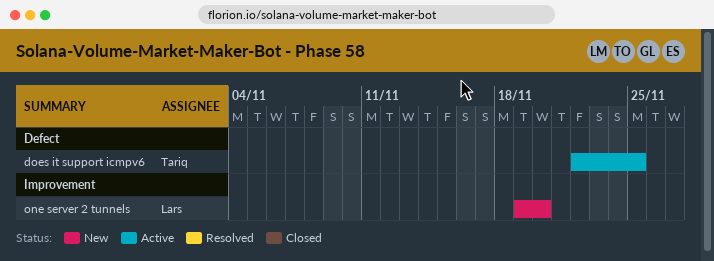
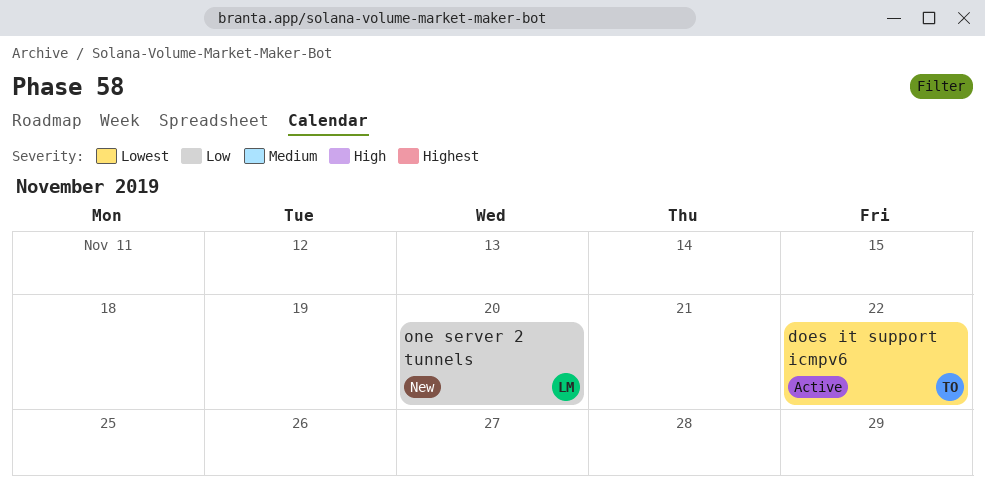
does it support icmpv6, due: Nov 25 -> Nov 22

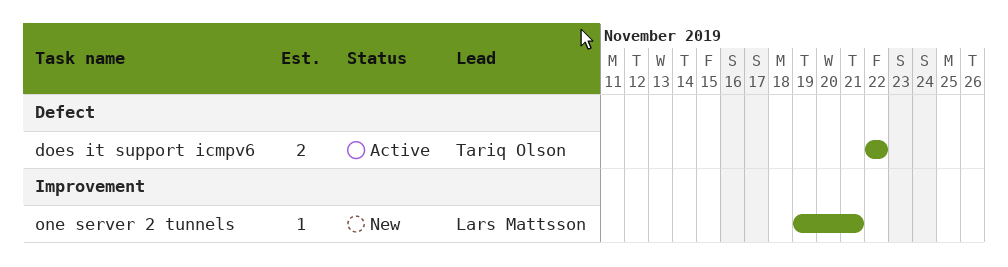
one server 2 tunnels, due: Nov 20 -> Nov 21

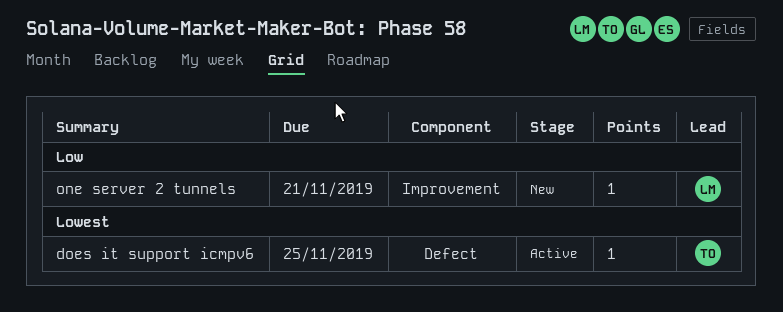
does it support icmpv6, estimate: 2 -> 1
does it support icmpv6, due: Nov 22 -> Nov 25

